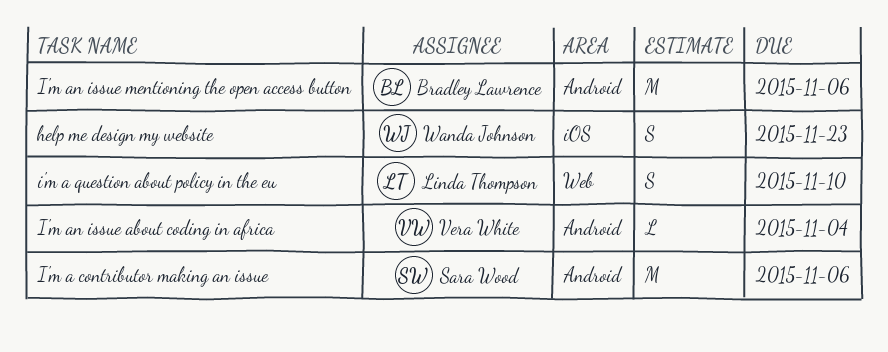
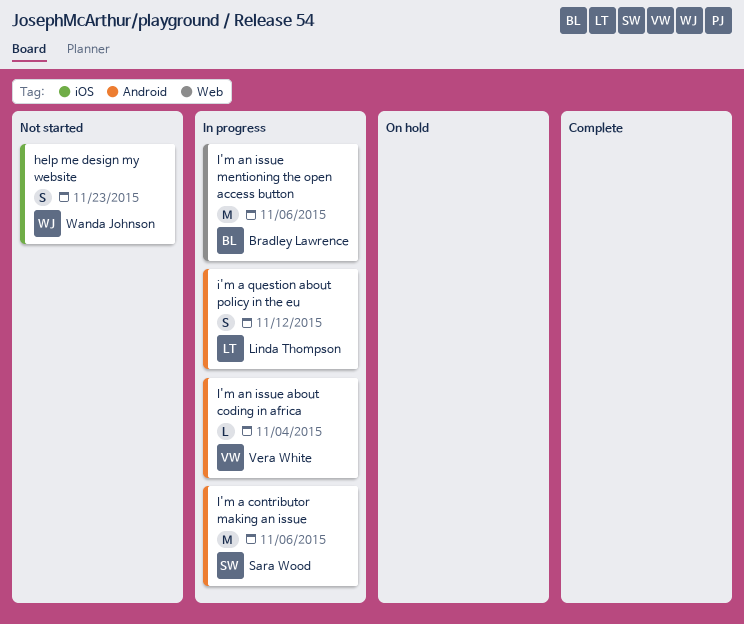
i'm a question about policy in the eu, label: Web -> Android
i'm a question about policy in the eu, due: Nov 10 -> Nov 12
I'm an issue mentioning the open access button, label: Android -> Web

